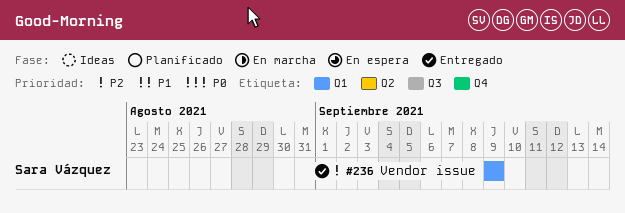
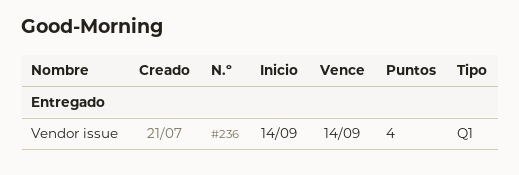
#236, start: Sep 9 -> Sep 14
#236, due: Sep 9 -> Sep 14

